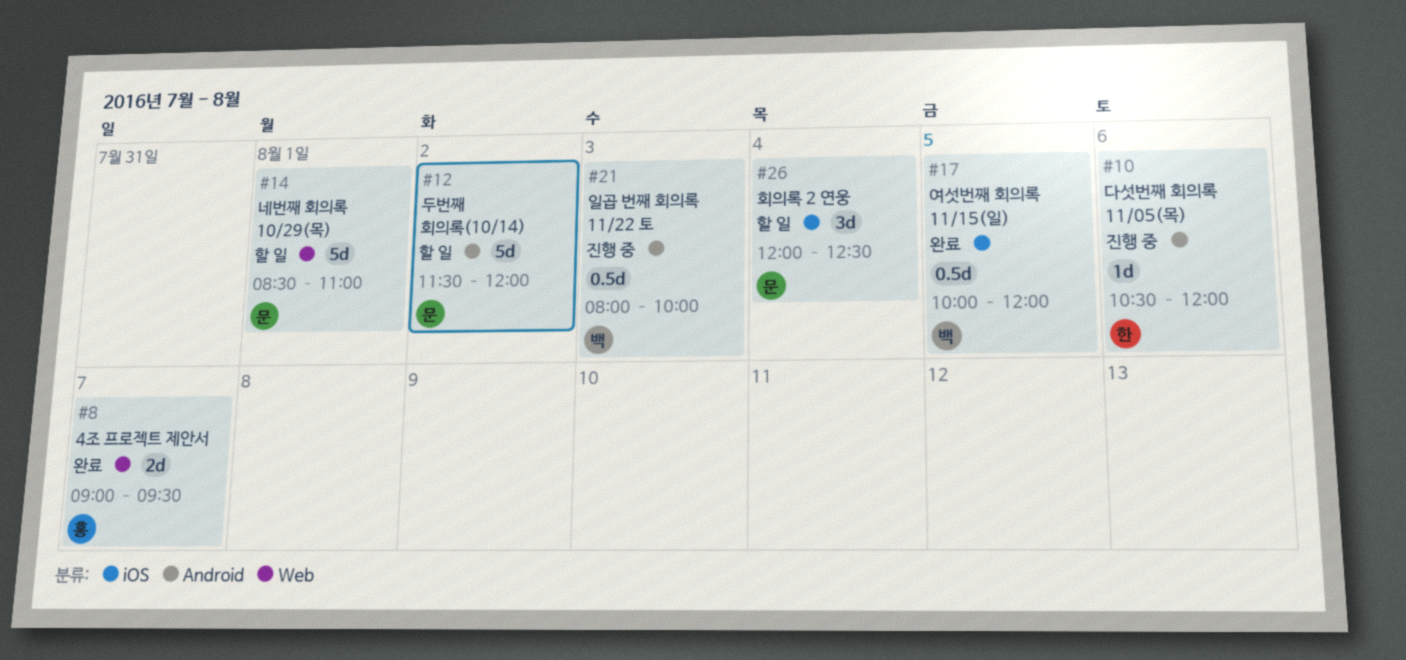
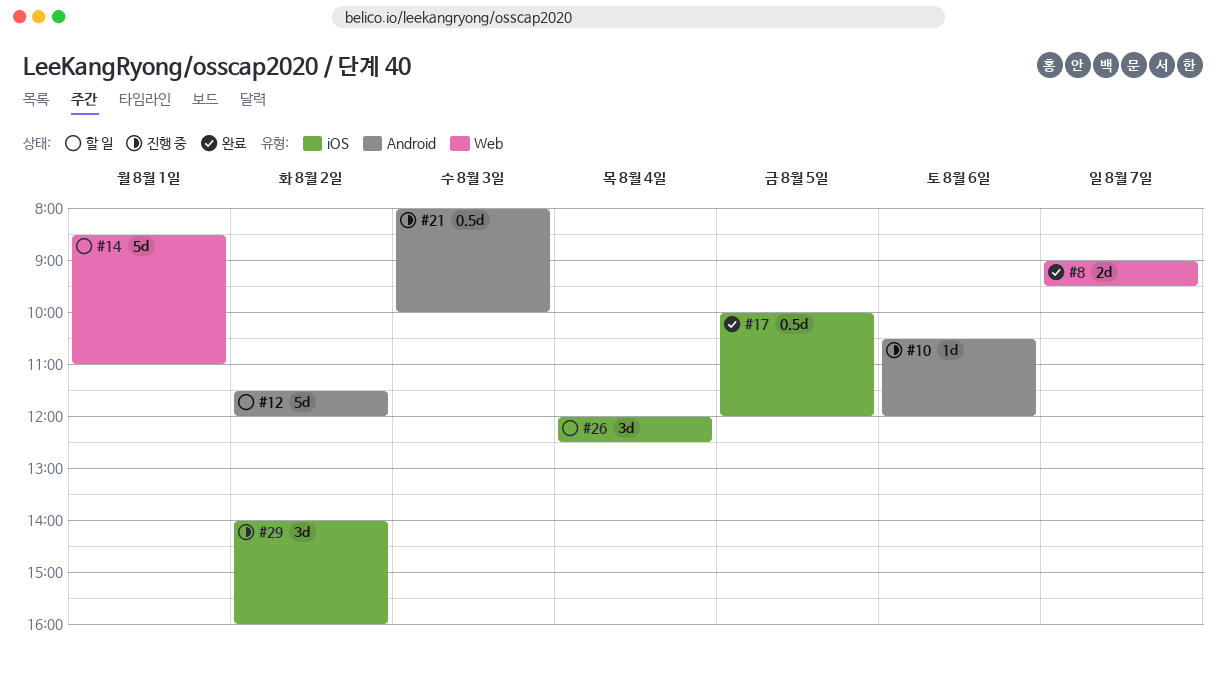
#29: none -> present

